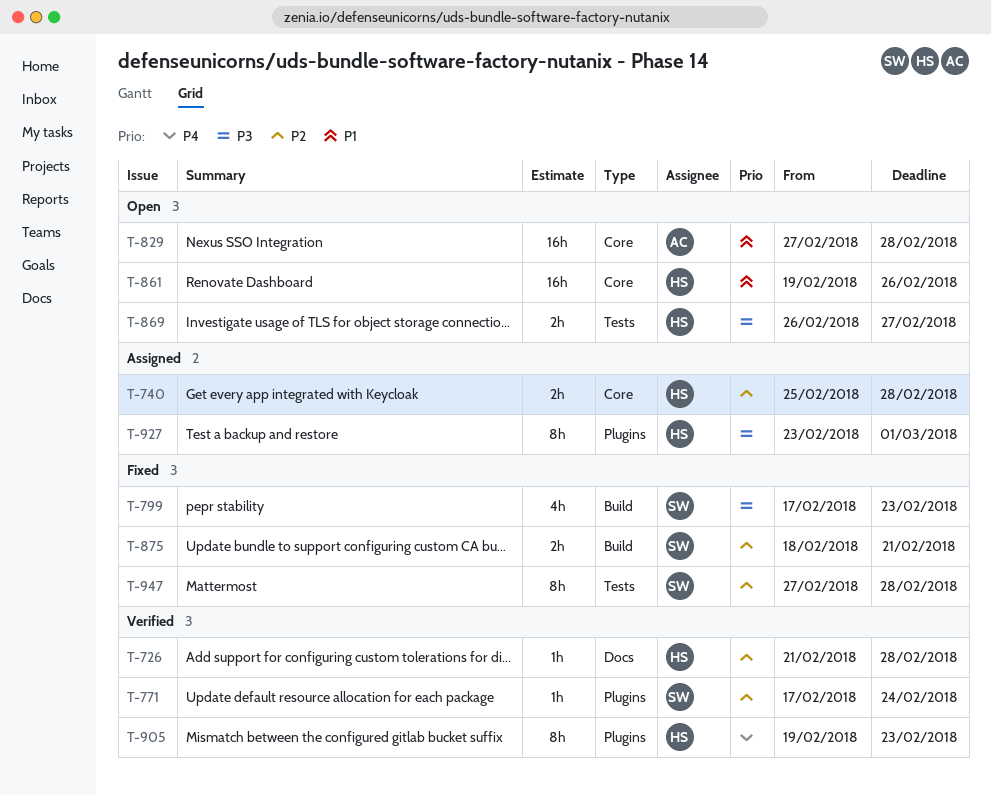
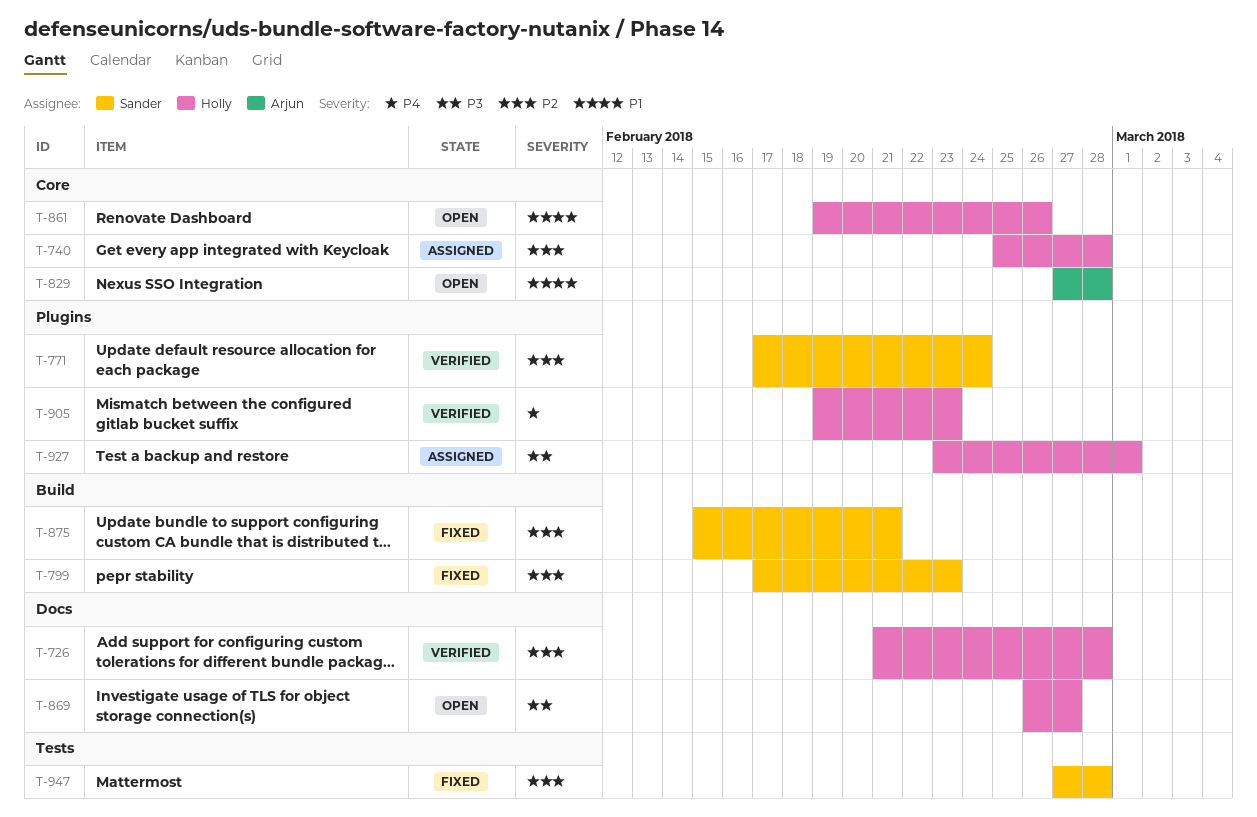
T-799, priority: P3 -> P2
T-869, label: Tests -> Docs
T-875, start: Feb 18 -> Feb 15

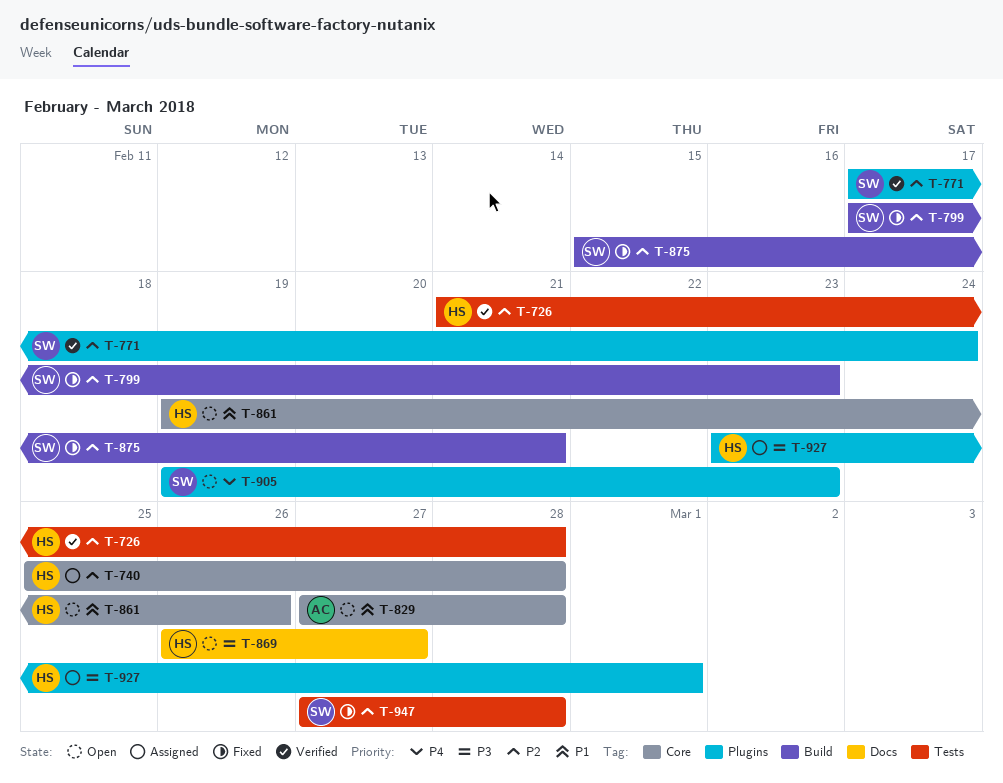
T-726, label: Docs -> Tests
T-905, status: Verified -> Open
T-905, owner: Holly -> Sander

